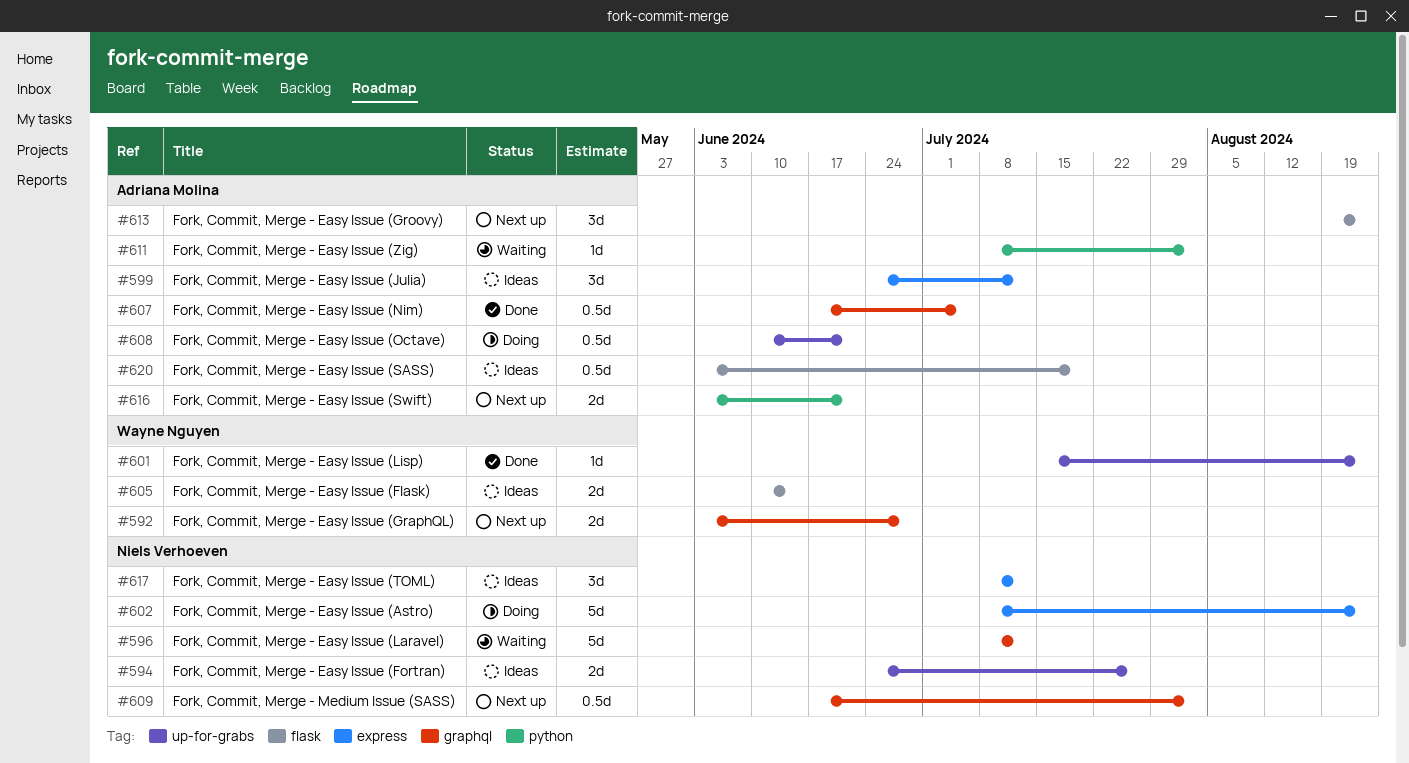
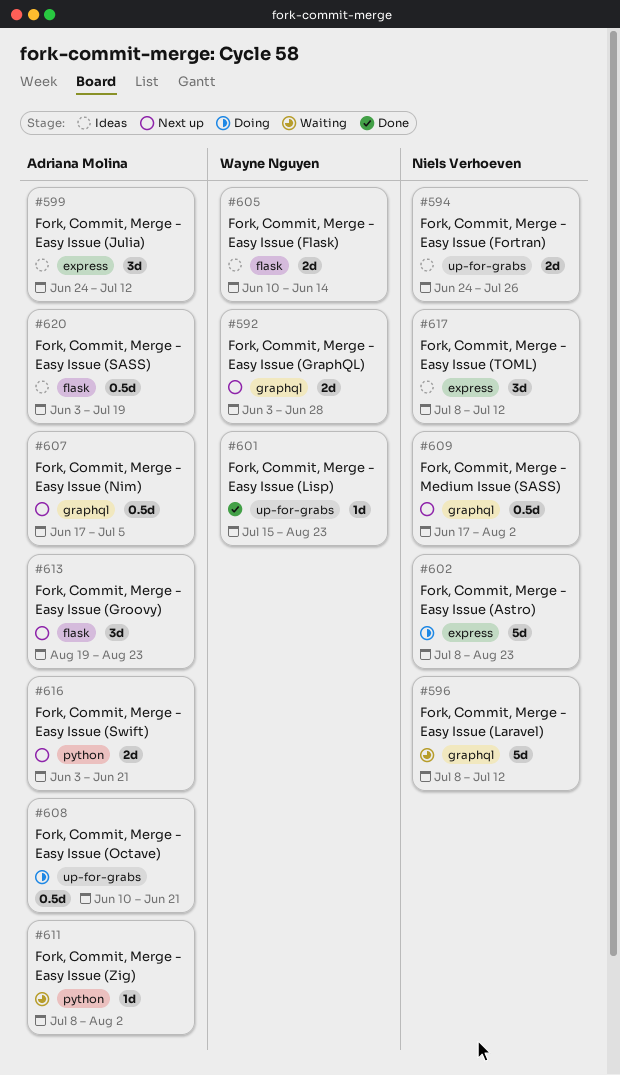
#607, status: Done -> Next up

